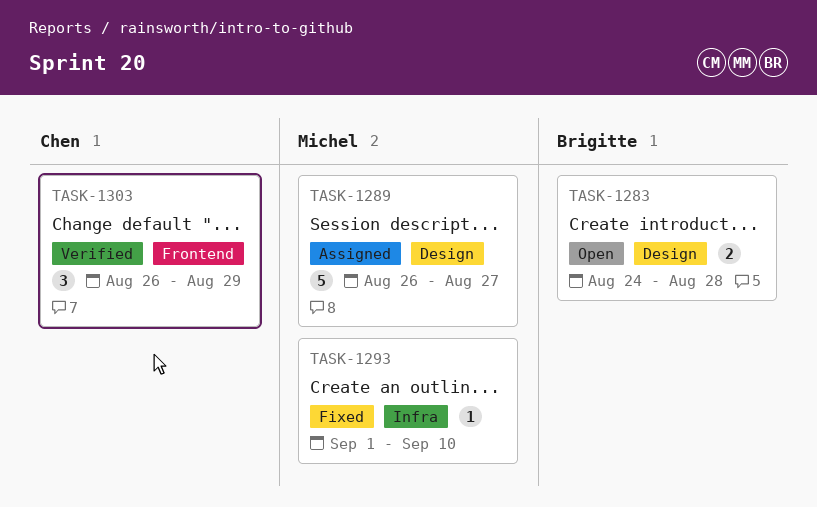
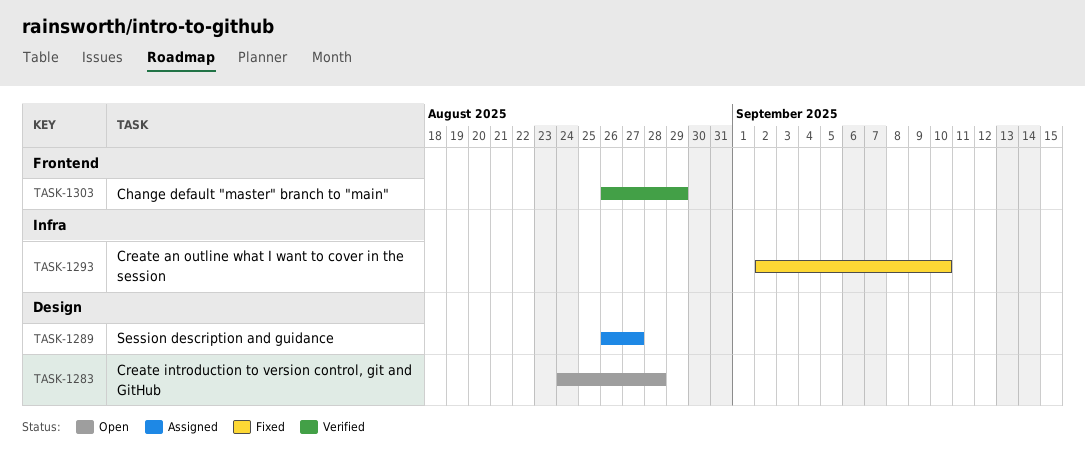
TASK-1293, start: Sep 1 -> Sep 2

